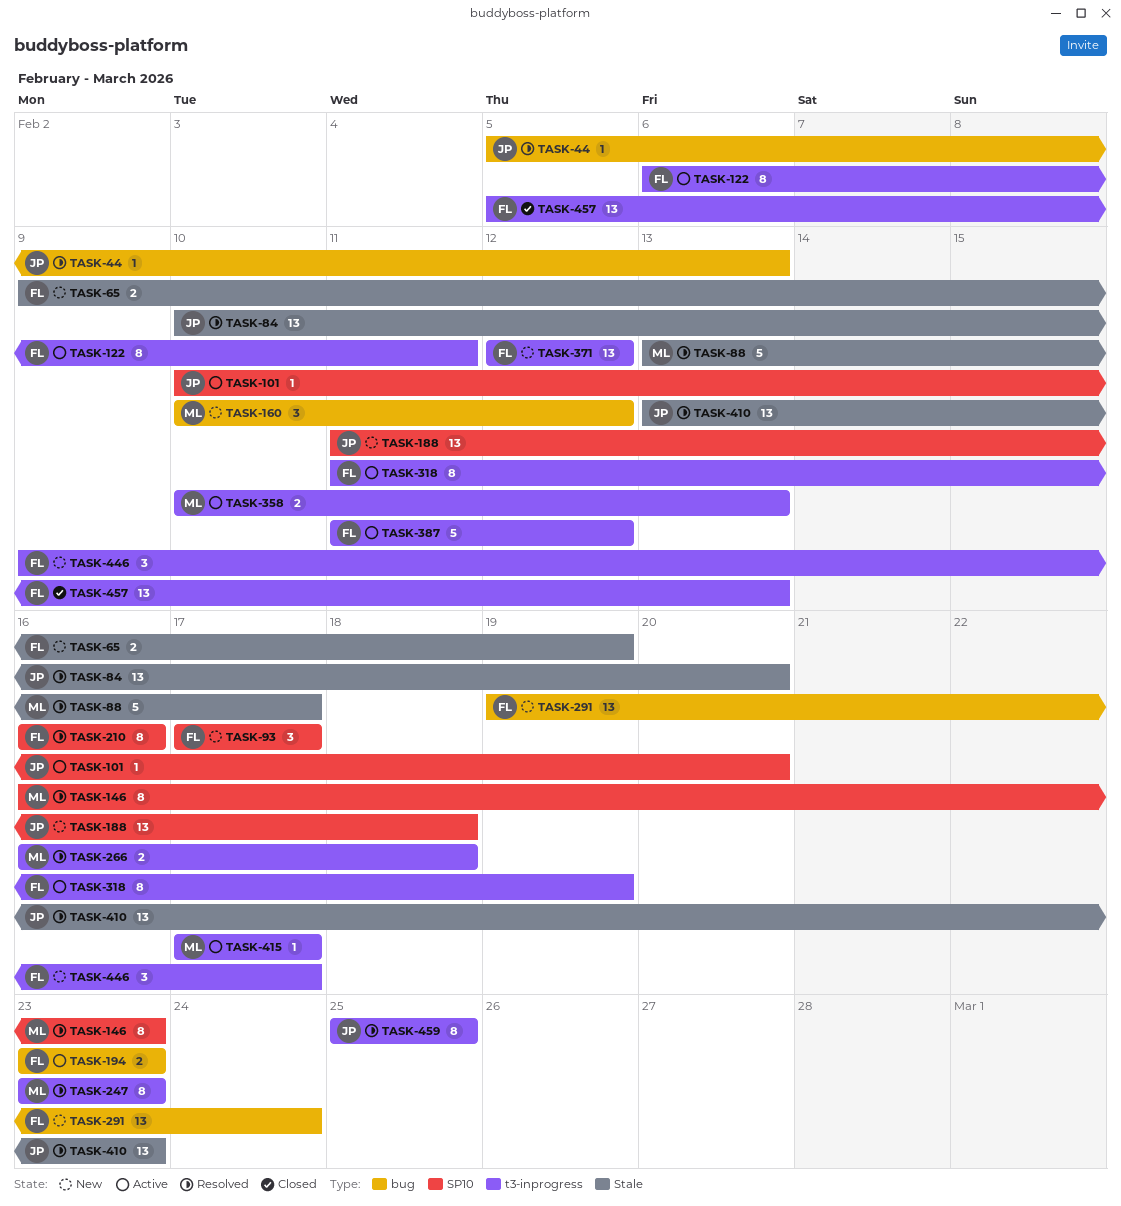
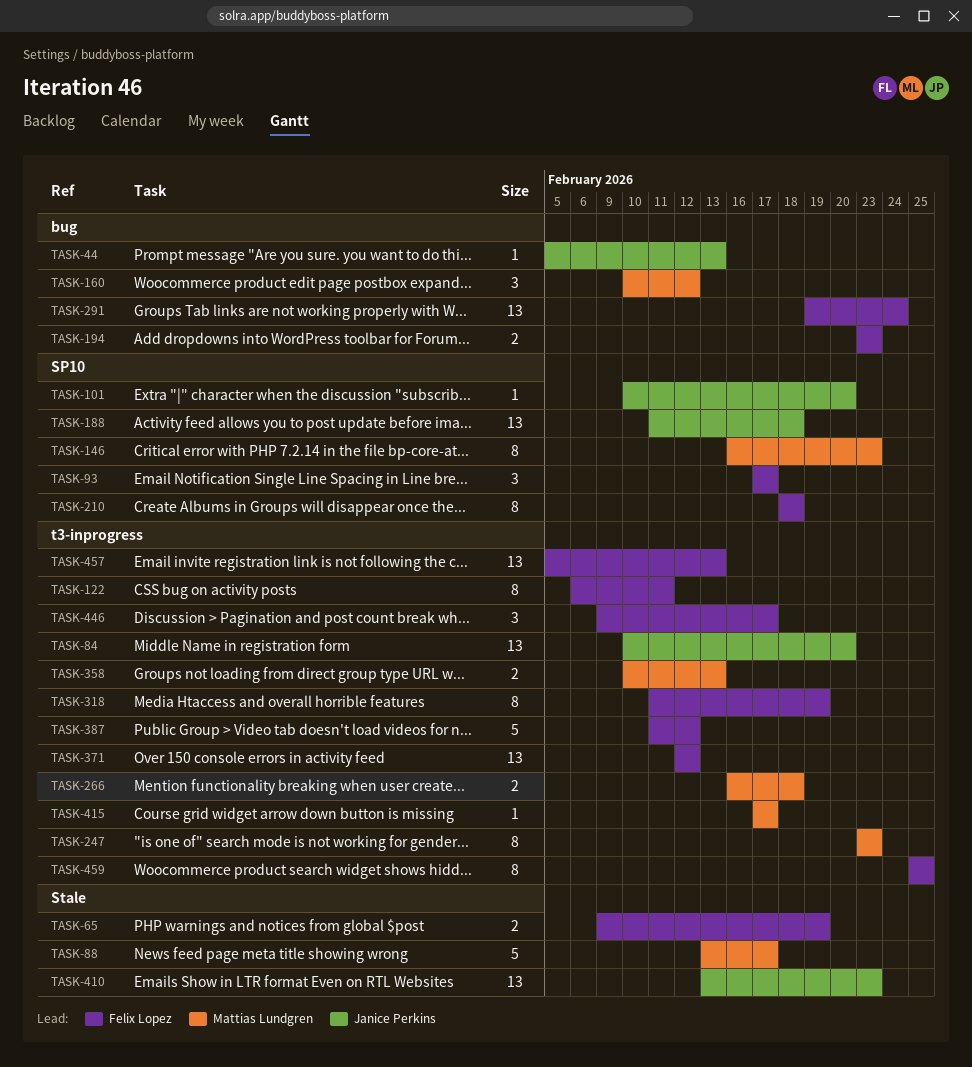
TASK-84, label: Stale -> t3-inprogress
TASK-210, start: Feb 16 -> Feb 18
TASK-210, due: Feb 16 -> Feb 18
TASK-459, owner: Janice Perkins -> Felix Lopez

